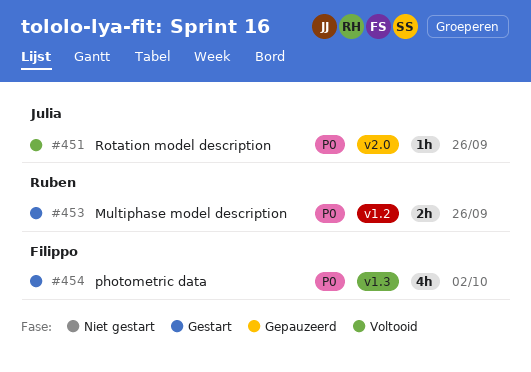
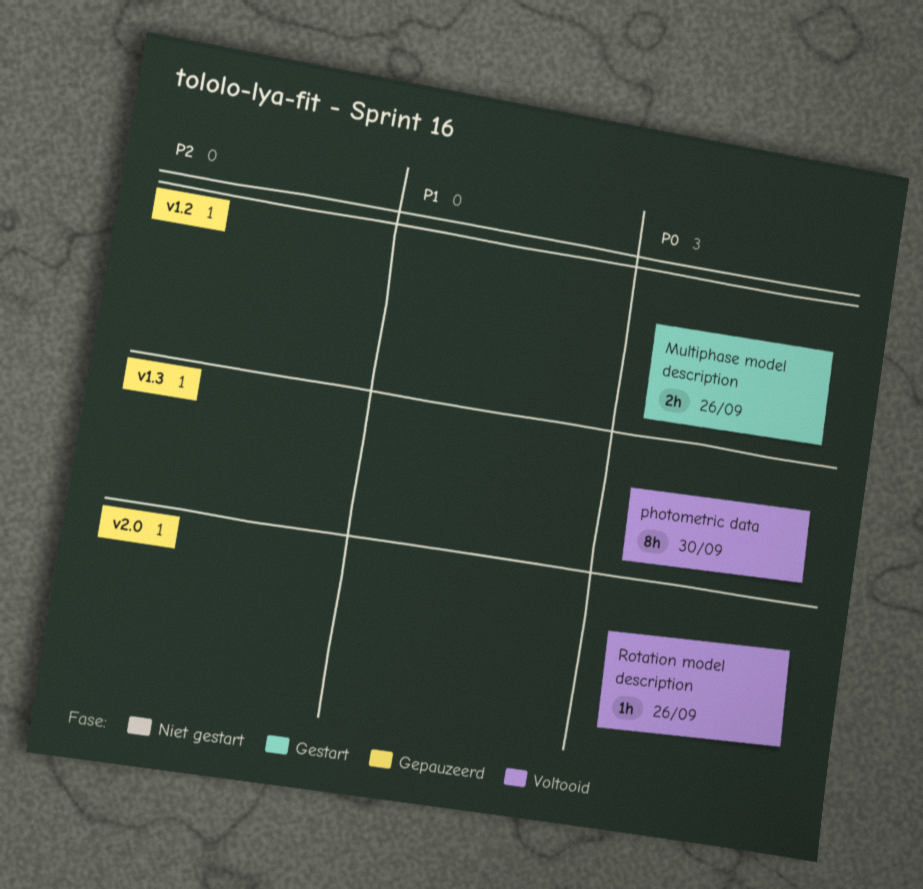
photometric data, status: Gestart -> Voltooid
photometric data, estimate: 4h -> 8h
photometric data, due: Oct 2 -> Sep 30

